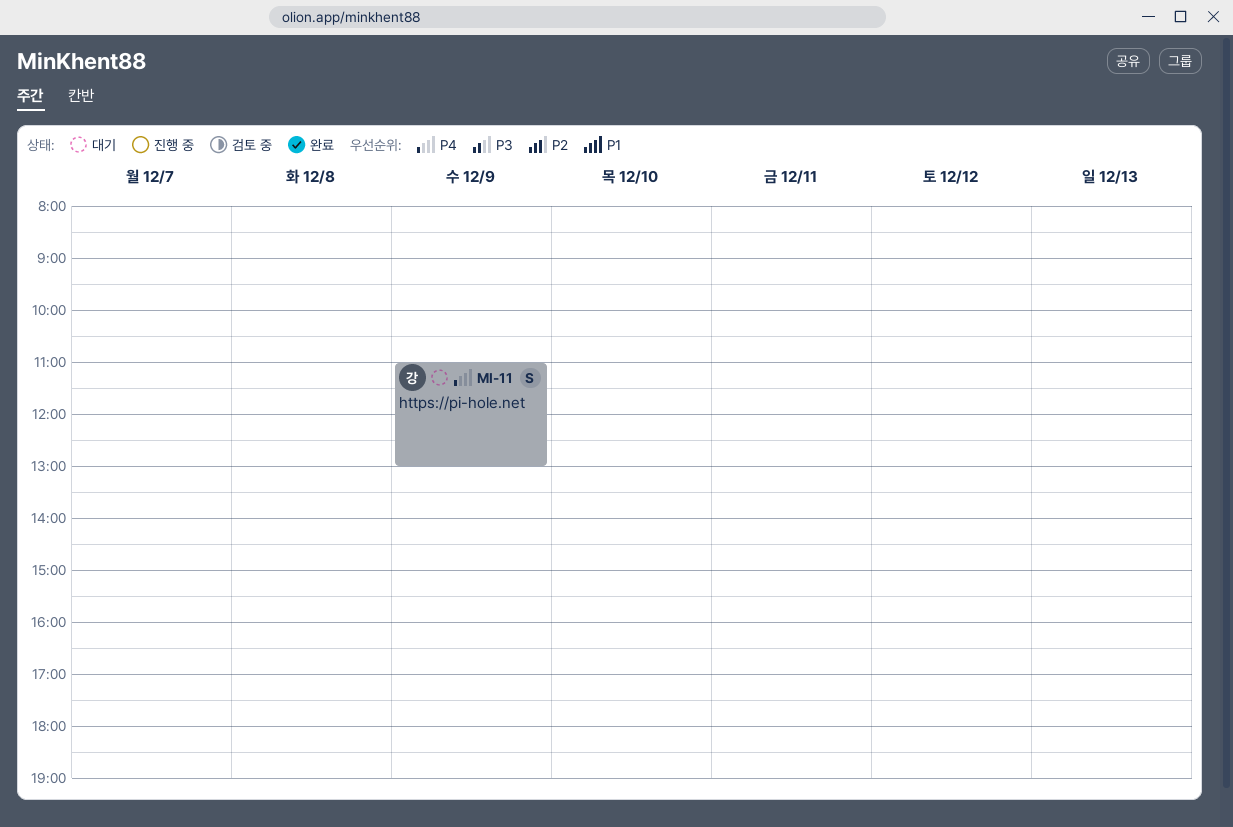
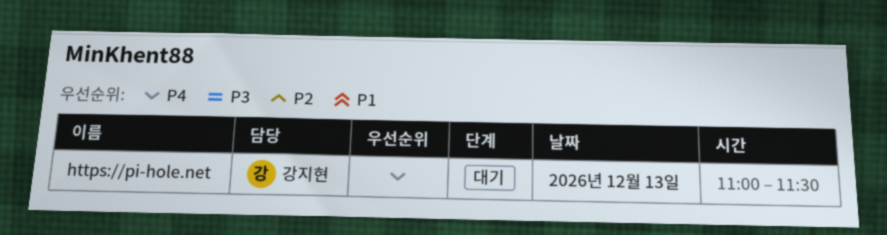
https://pi-hole.net, day: Dec 9 -> Dec 13
https://pi-hole.net, ends: 13:00 -> 11:30

